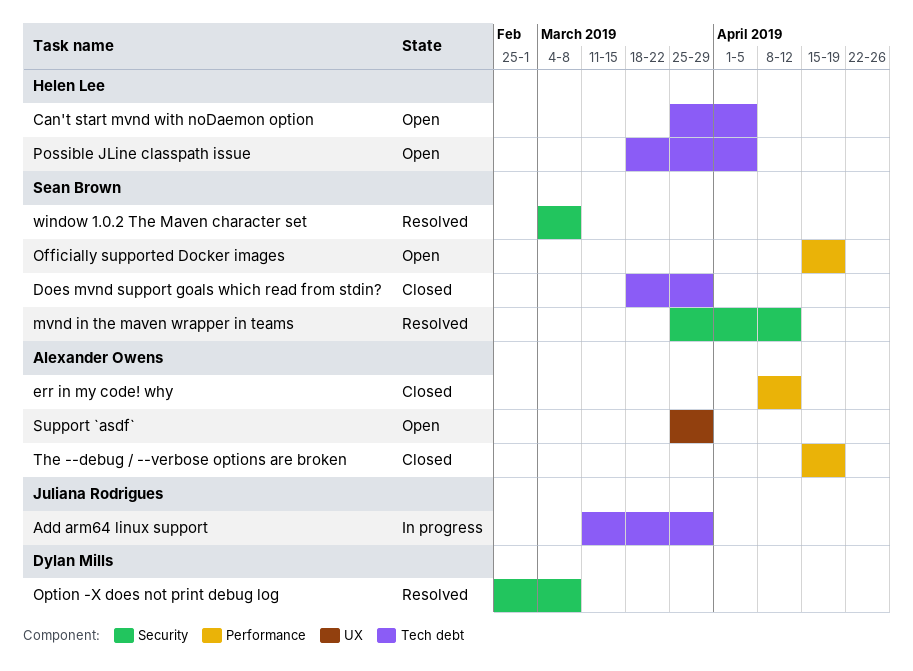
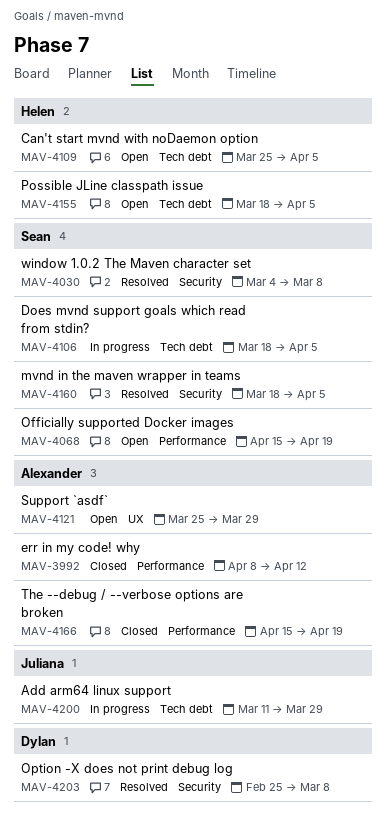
Does mvnd support goals which read from stdin?, status: Closed -> In progress
Does mvnd support goals which read from stdin?, due: Mar 29 -> Apr 5
mvnd in the maven wrapper in teams, start: Mar 25 -> Mar 18
mvnd in the maven wrapper in teams, due: Apr 12 -> Apr 5

